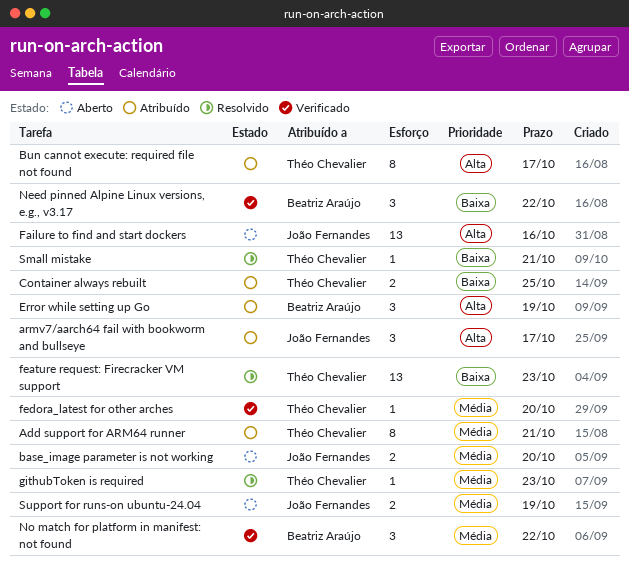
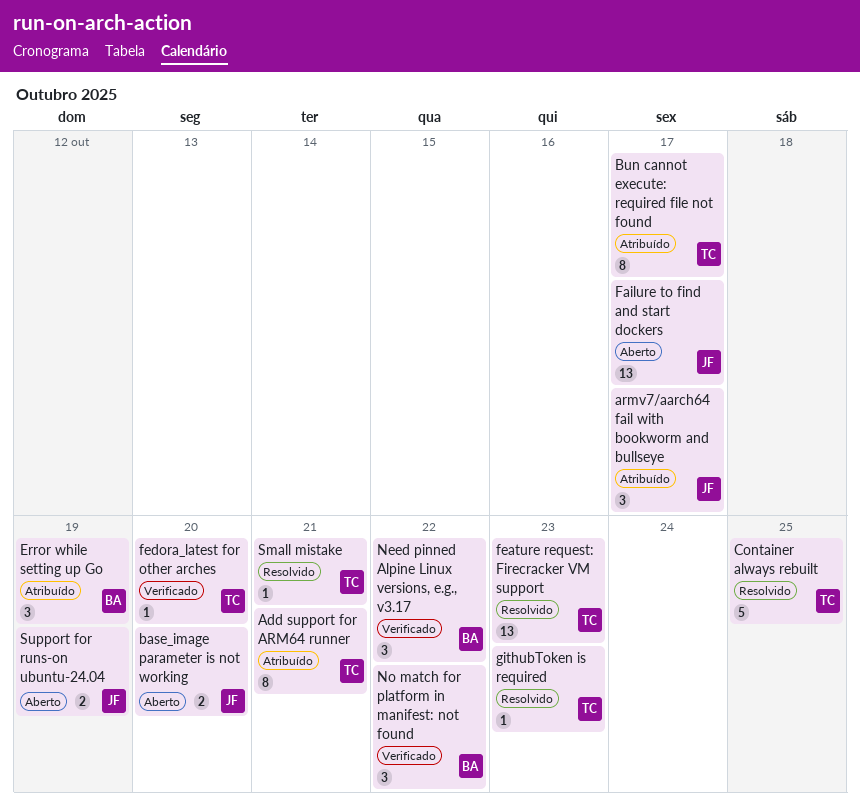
Container always rebuilt, status: Atribuído -> Resolvido
Container always rebuilt, estimate: 2 -> 5
Failure to find and start dockers, due: Oct 16 -> Oct 17

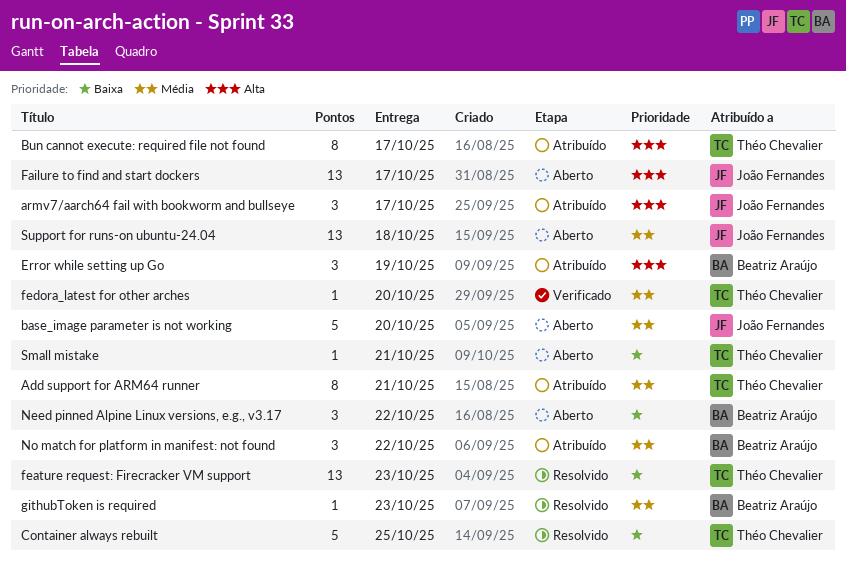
base_image parameter is not working, estimate: 2 -> 5
githubToken is required, owner: Théo Chevalier -> Beatriz Araújo
Need pinned Alpine Linux versions, e.g., v3.17, status: Verificado -> Aberto
No match for platform in manifest: not found, status: Verificado -> Atribuído
Small mistake, status: Resolvido -> Aberto
Support for runs-on ubuntu-24.04, estimate: 2 -> 13
Support for runs-on ubuntu-24.04, due: Oct 19 -> Oct 18

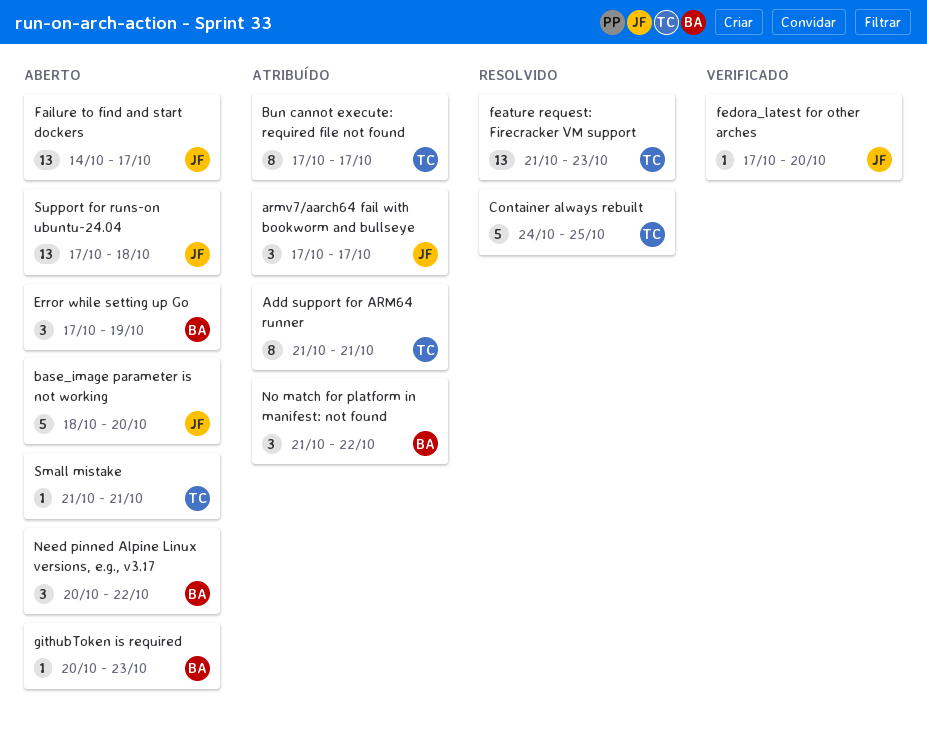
Error while setting up Go, status: Atribuído -> Aberto
fedora_latest for other arches, owner: Théo Chevalier -> João Fernandes
githubToken is required, status: Resolvido -> Aberto

